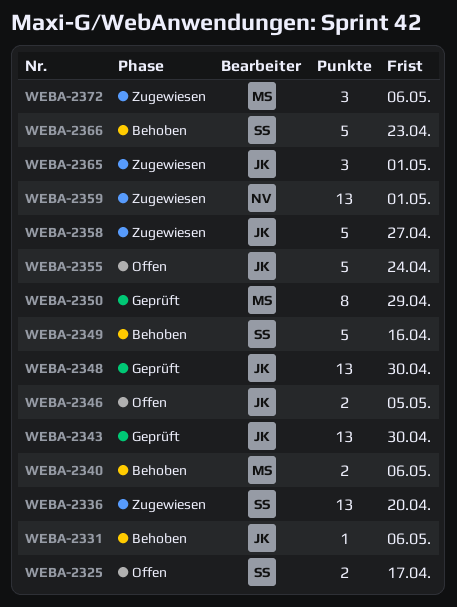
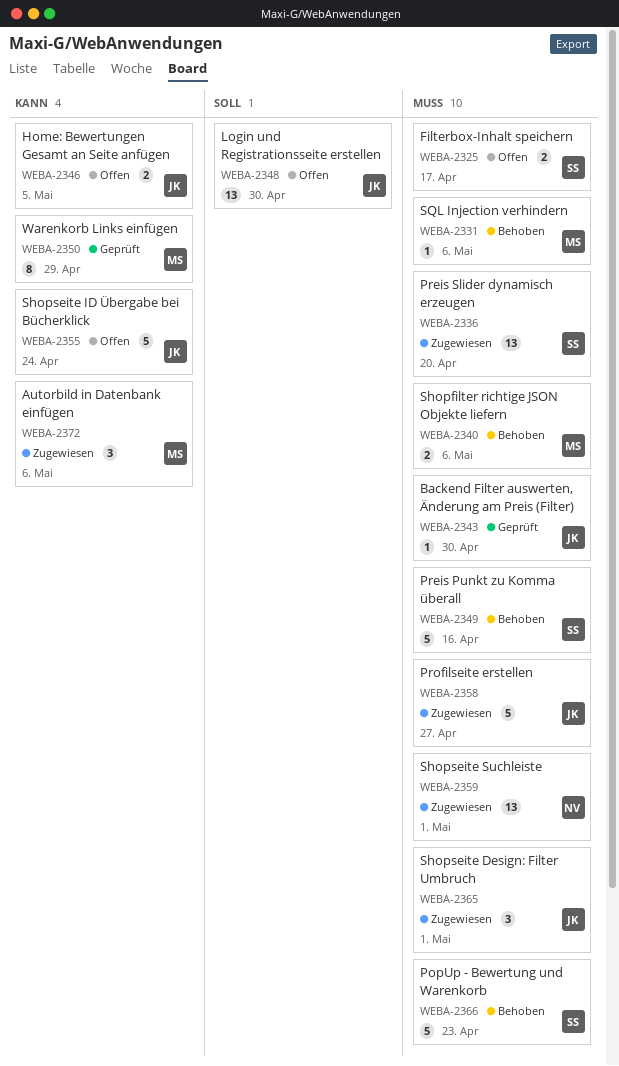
WEBA-2331, owner: JK -> MS
WEBA-2343, estimate: 13 -> 1
WEBA-2348, status: Geprüft -> Offen

